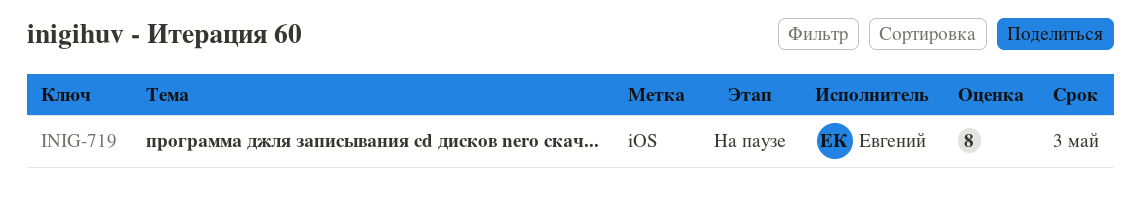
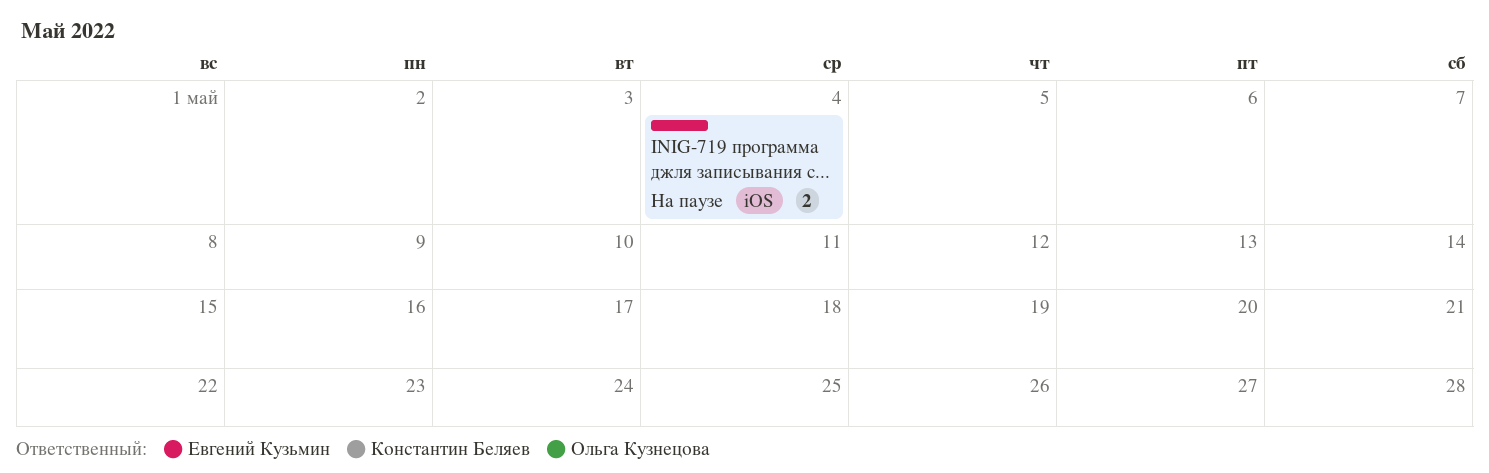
INIG-719, estimate: 8 -> 2
INIG-719, due: May 3 -> May 4

